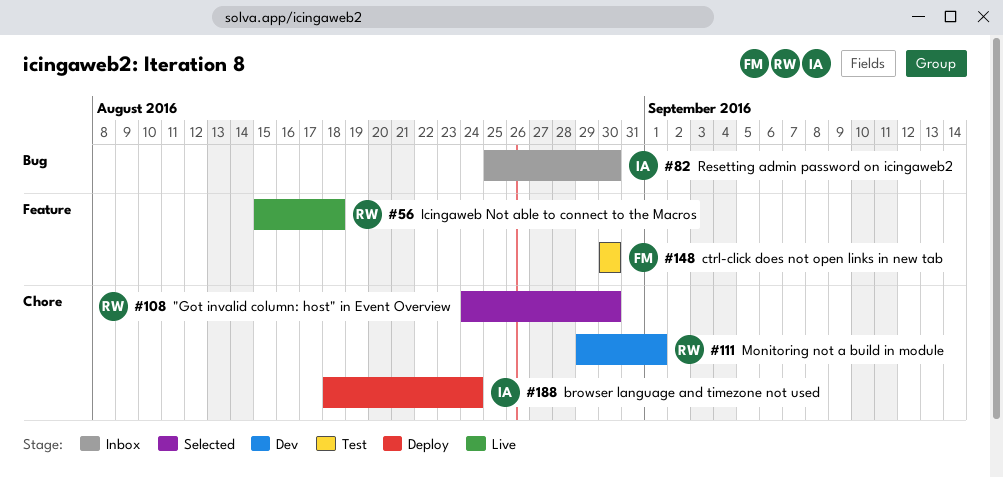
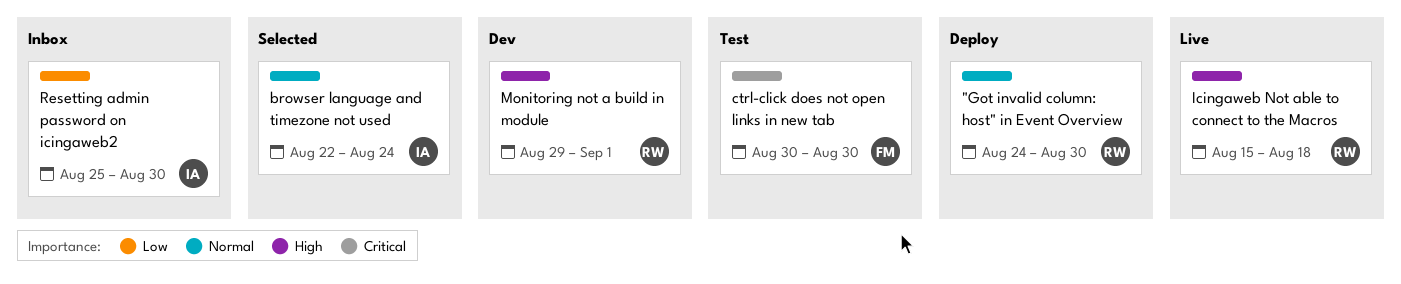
"Got invalid column: host" in Event Overview, status: Selected -> Deploy
browser language and timezone not used, status: Deploy -> Selected
browser language and timezone not used, start: Aug 18 -> Aug 22

